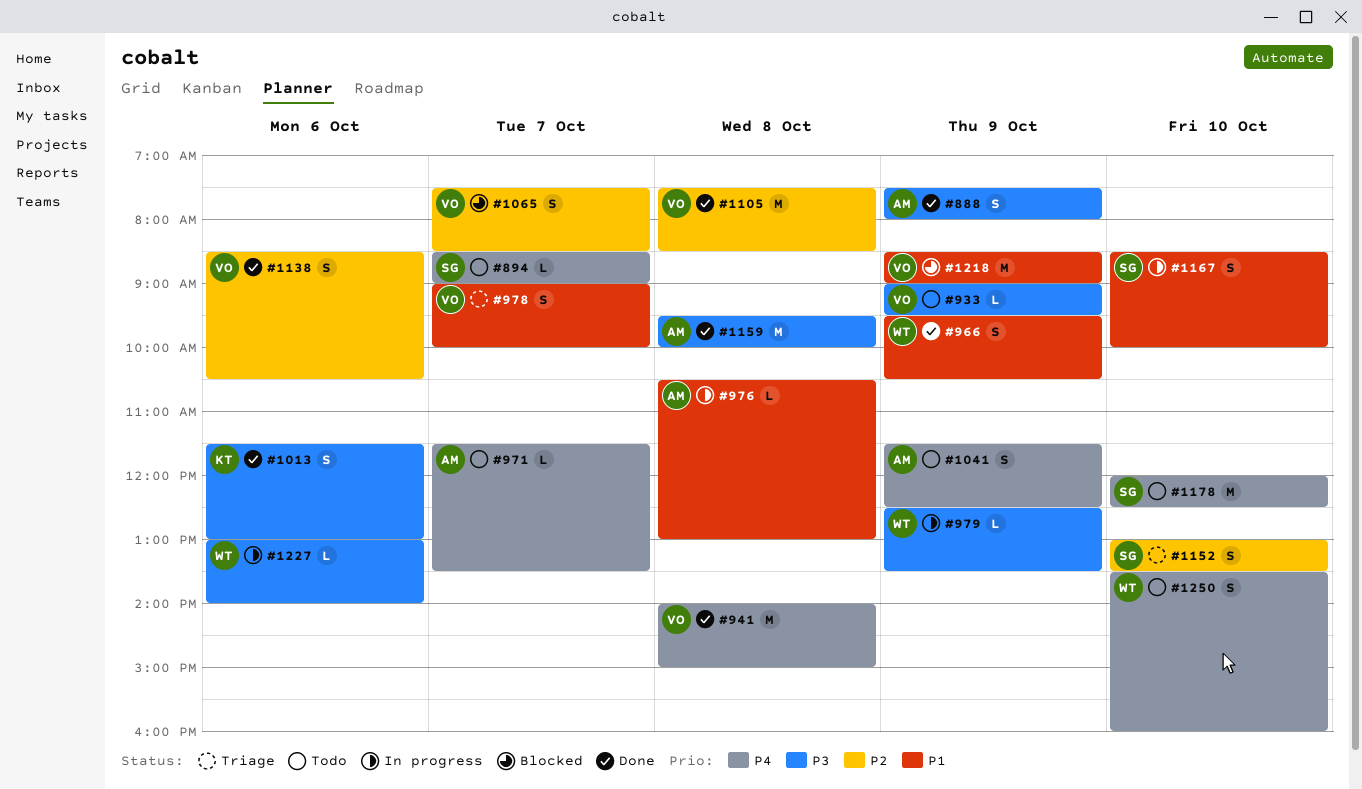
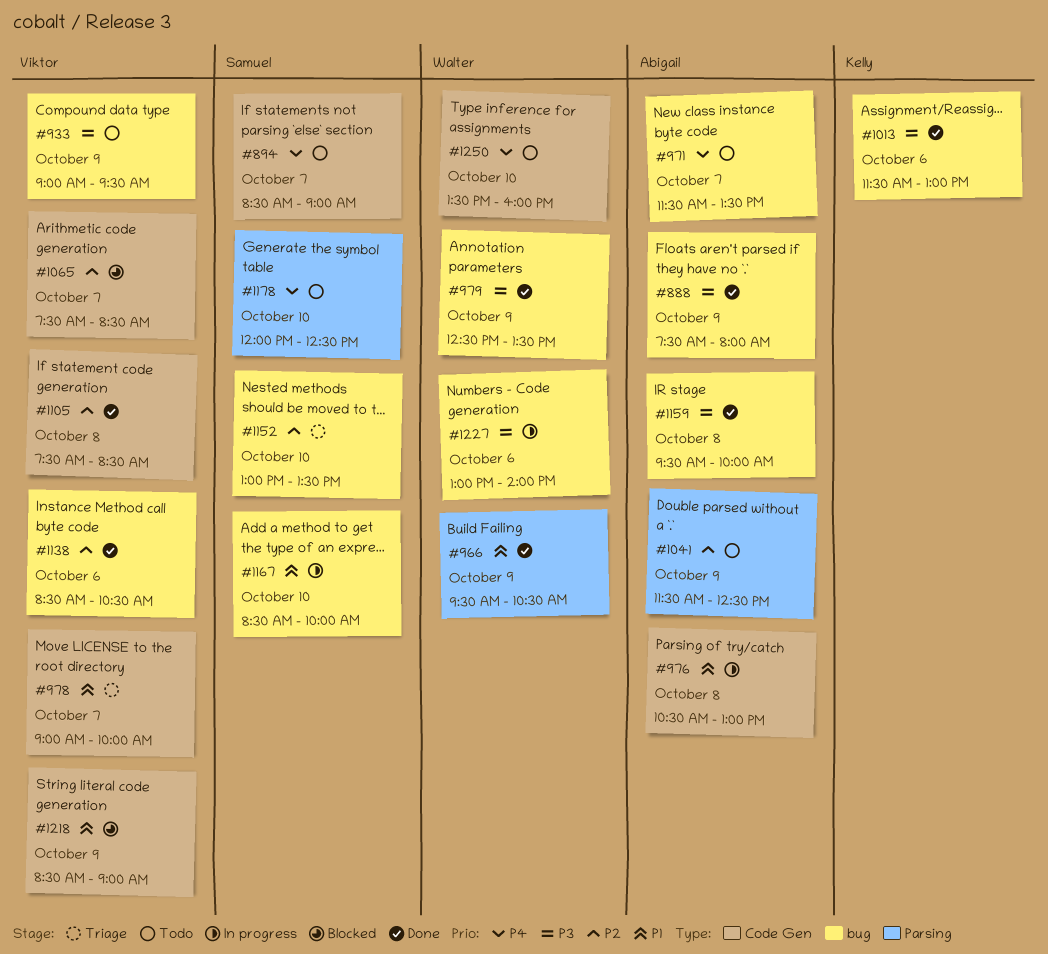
#941: present -> none
#979, status: In progress -> Done
#1041, priority: P4 -> P2

